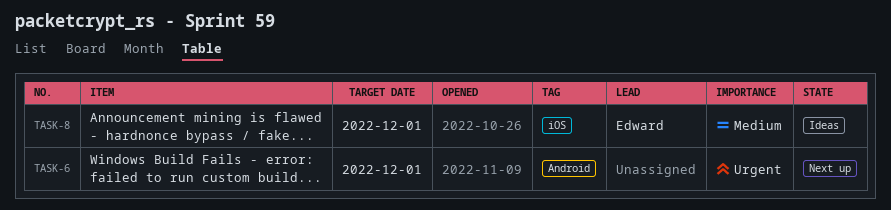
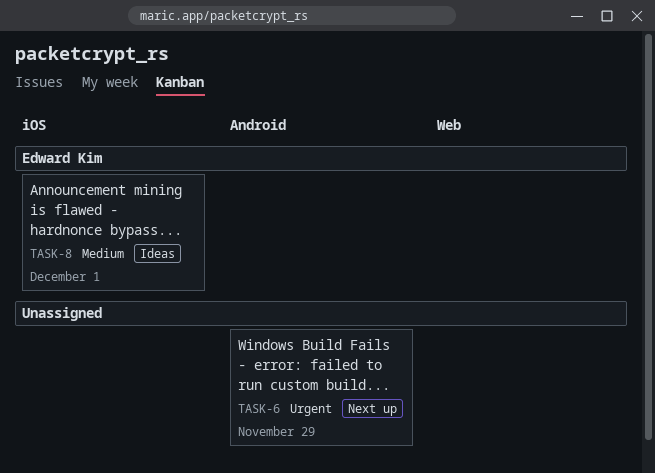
TASK-6, due: Dec 1 -> Nov 29

